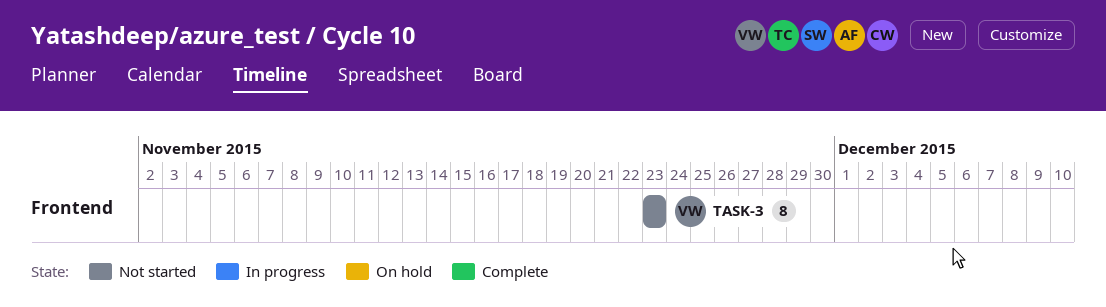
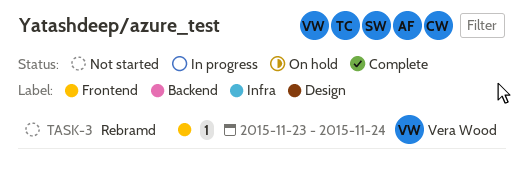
TASK-3, estimate: 8 -> 1
TASK-3, due: Nov 23 -> Nov 24

